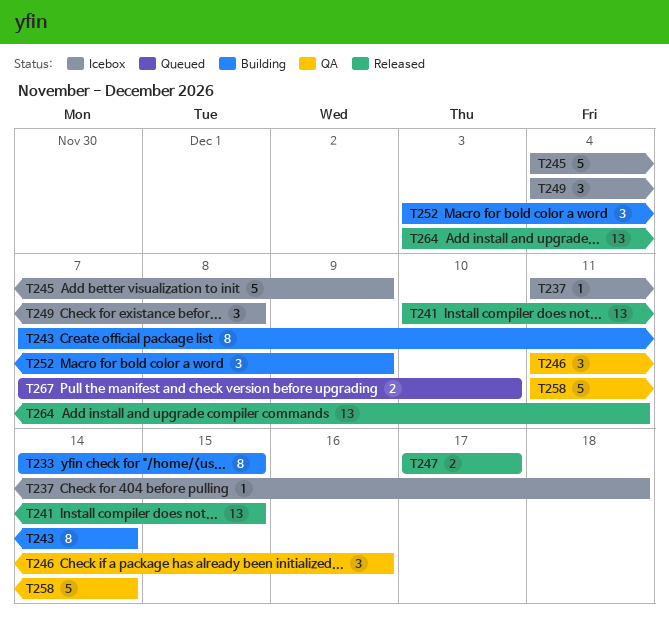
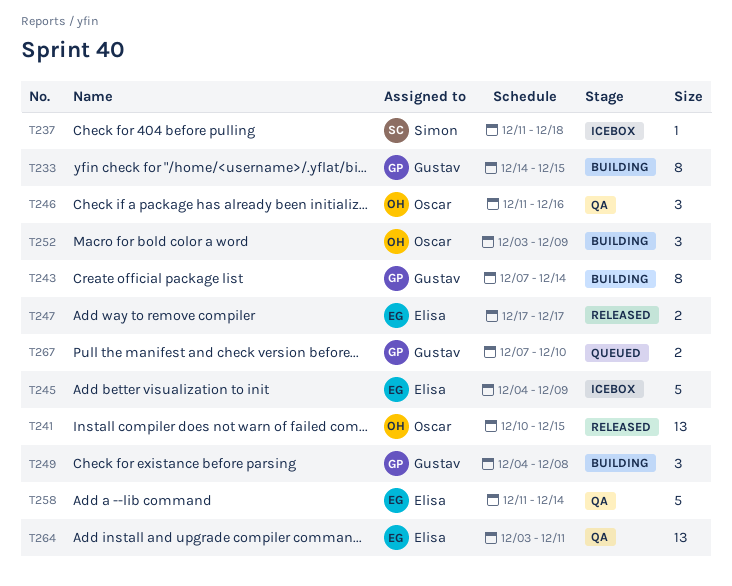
T249, status: Icebox -> Building
T264, status: Released -> QA

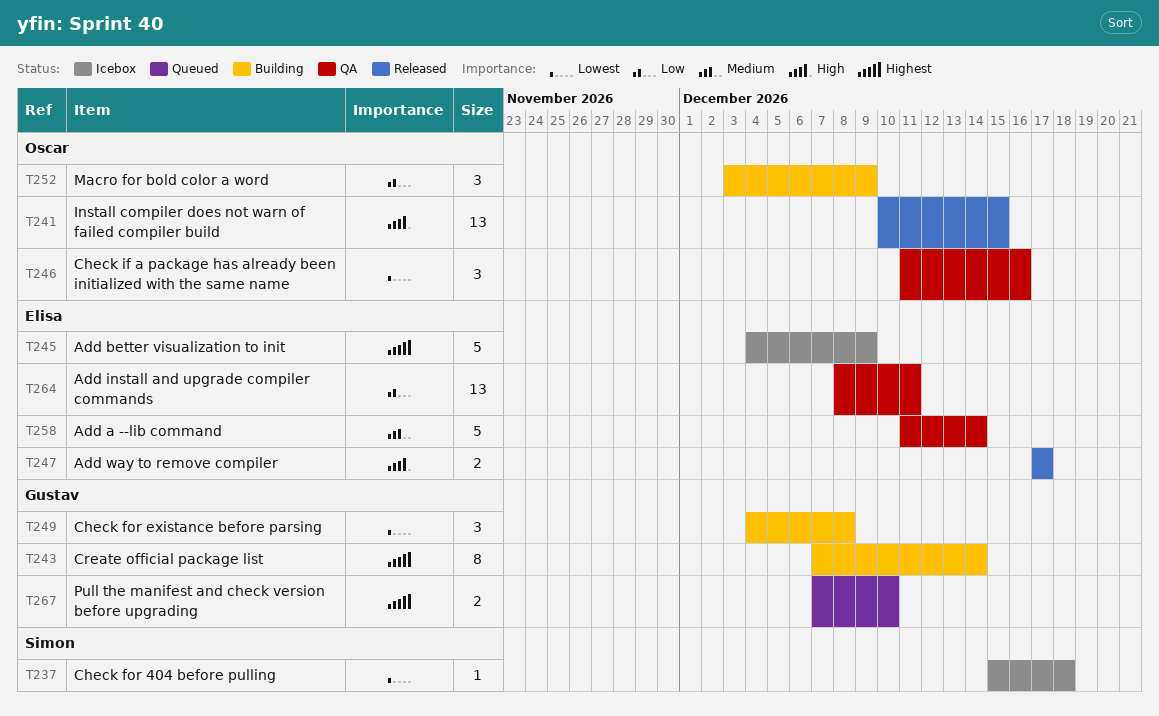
T233: present -> none
T237, start: Dec 11 -> Dec 15
T264, start: Dec 3 -> Dec 8

